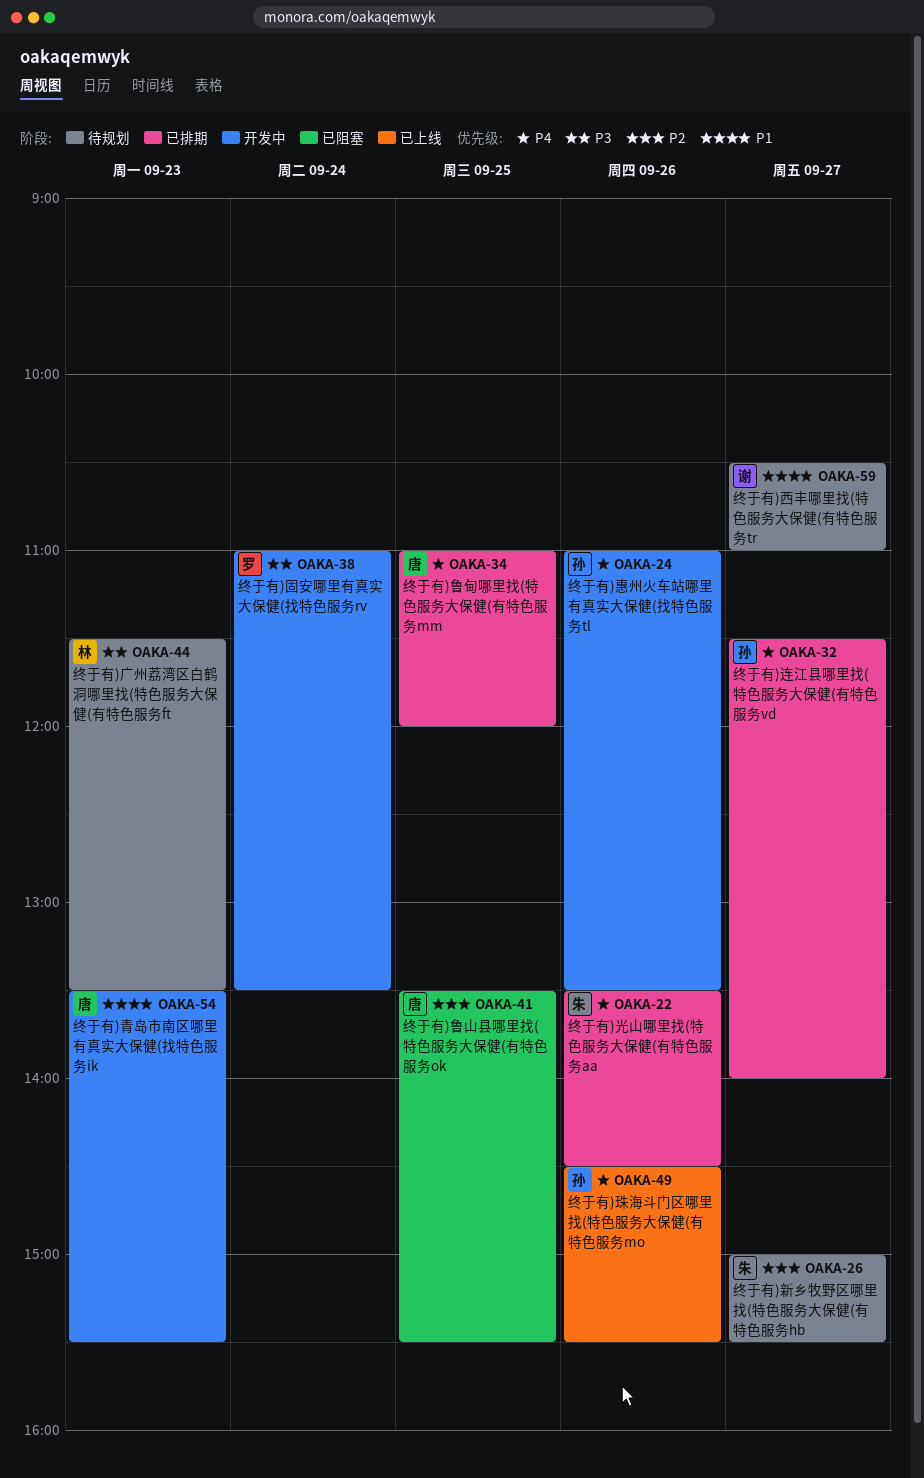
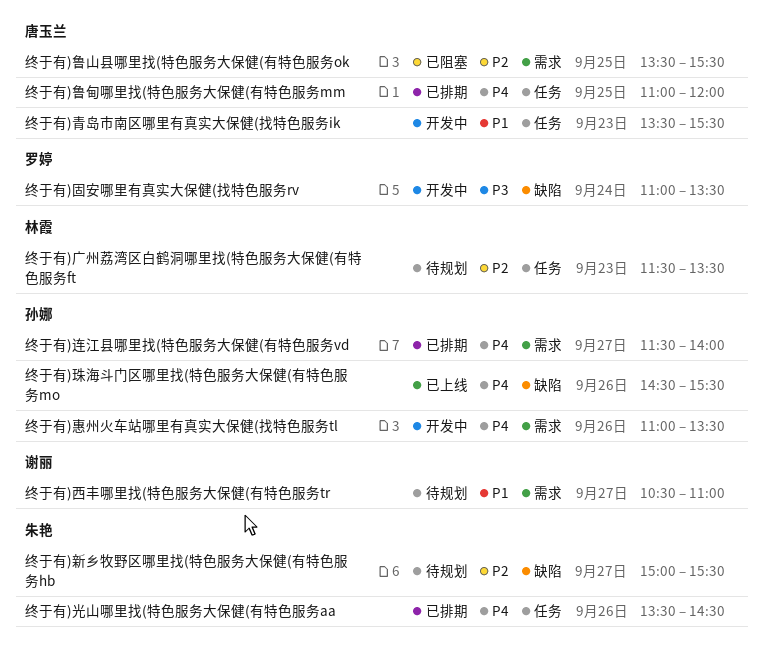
终于有)广州荔湾区白鹤洞哪里找(特色服务大保健(有特色服务ft, priority: P3 -> P2

